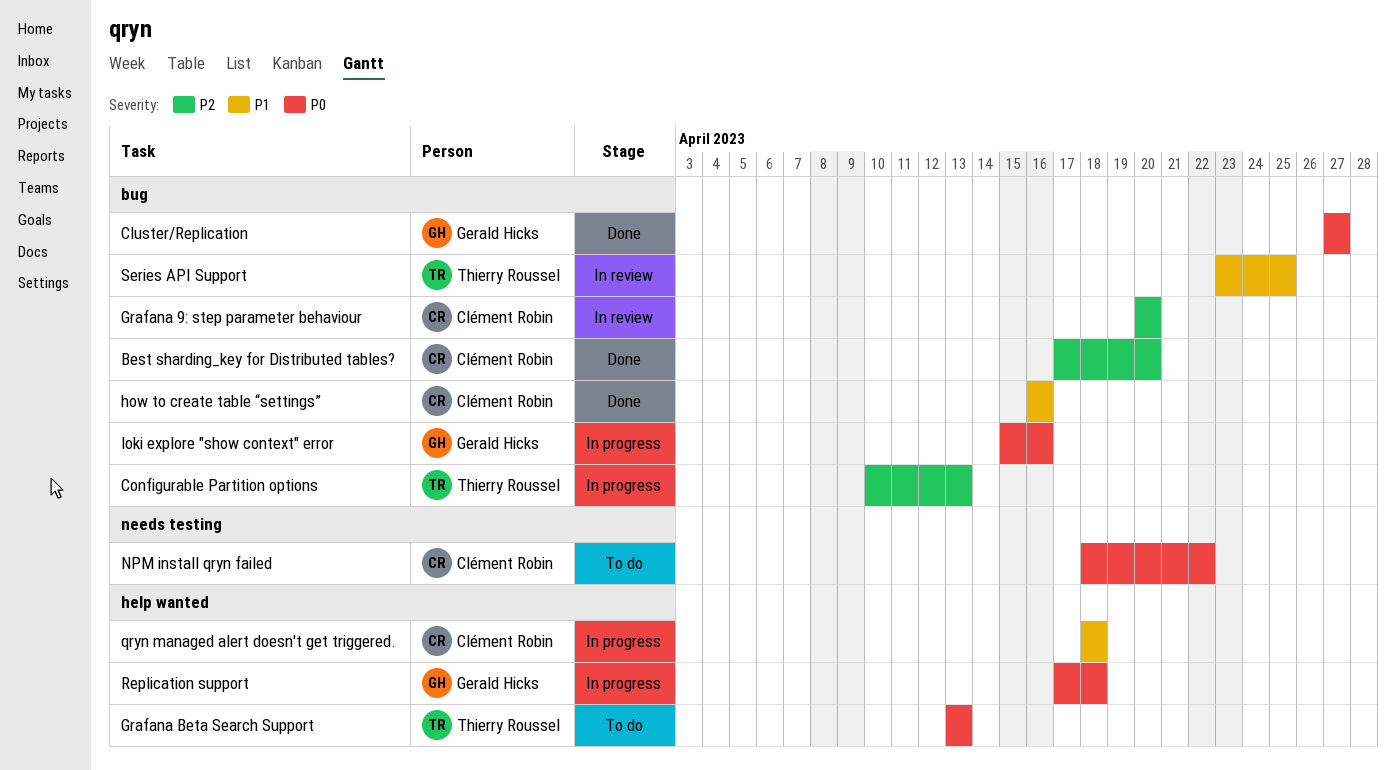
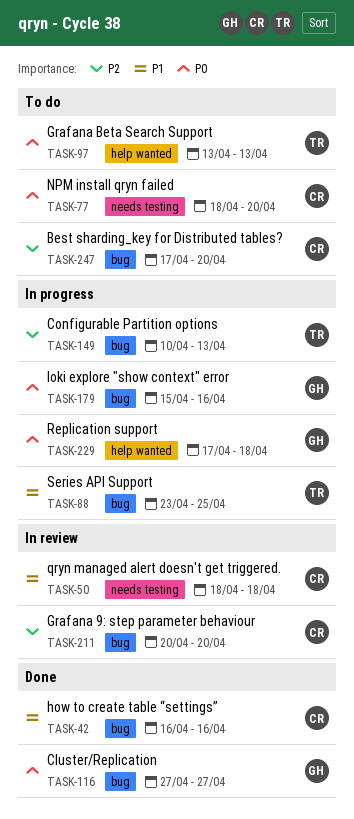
Best sharding_key for Distributed tables?, status: Done -> To do
NPM install qryn failed, due: Apr 22 -> Apr 20
qryn managed alert doesn't get triggered., status: In progress -> In review
qryn managed alert doesn't get triggered., label: help wanted -> needs testing
Series API Support, status: In review -> In progress

